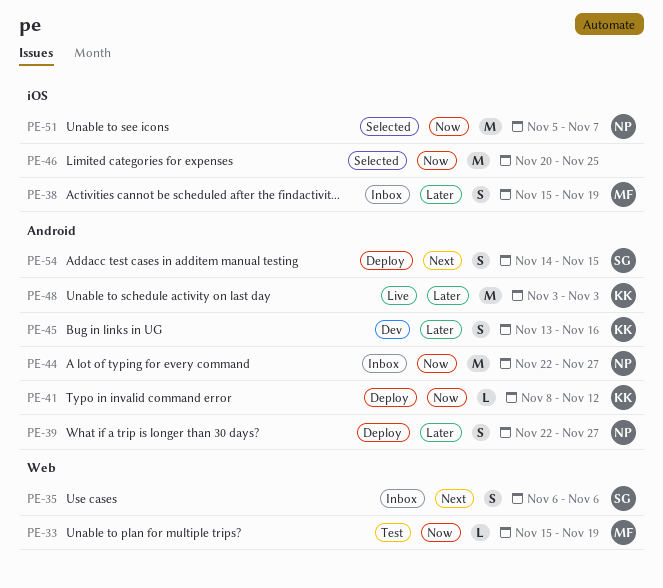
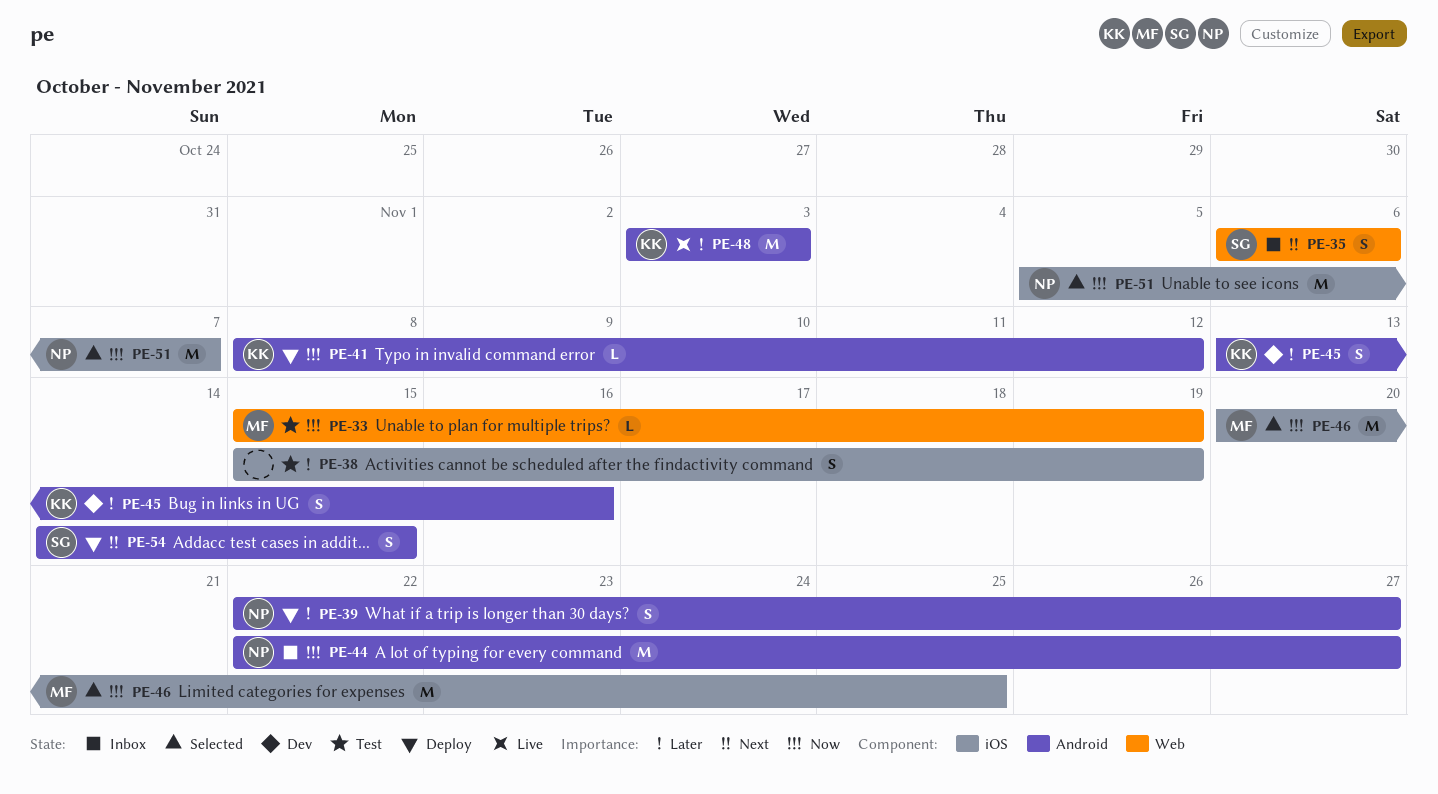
PE-38, status: Inbox -> Test
PE-38, owner: MF -> none
PE-46, owner: none -> MF

